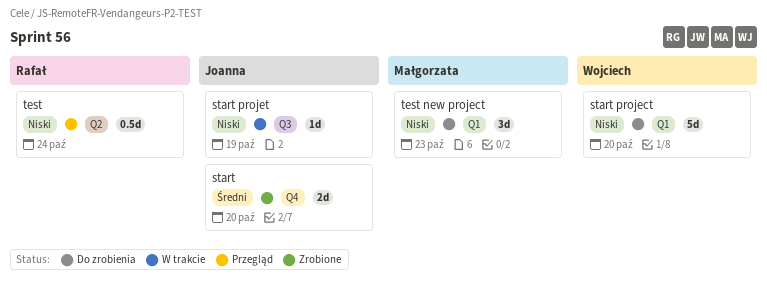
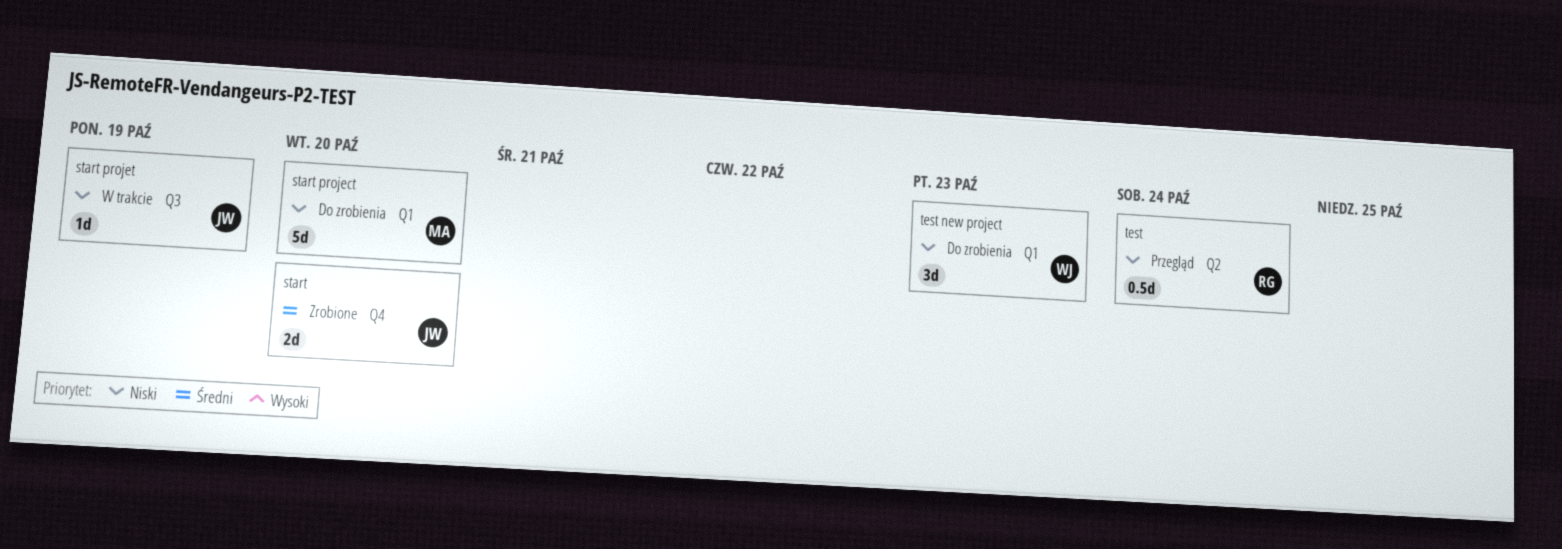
start project, owner: Wojciech -> Małgorzata
test new project, owner: Małgorzata -> Wojciech

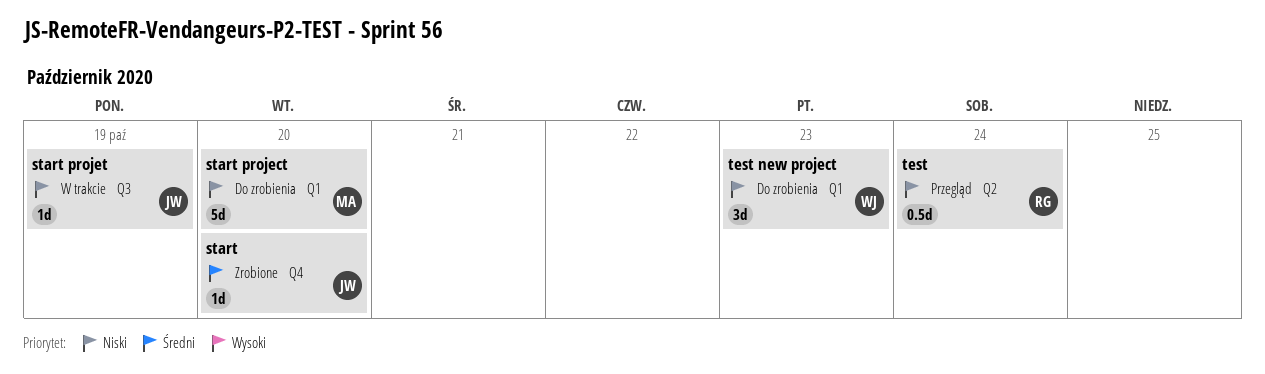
start, estimate: 2d -> 1d

